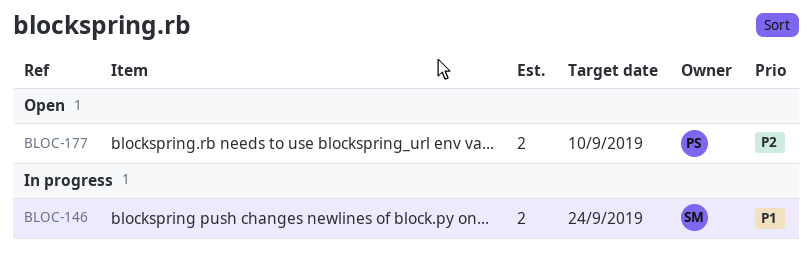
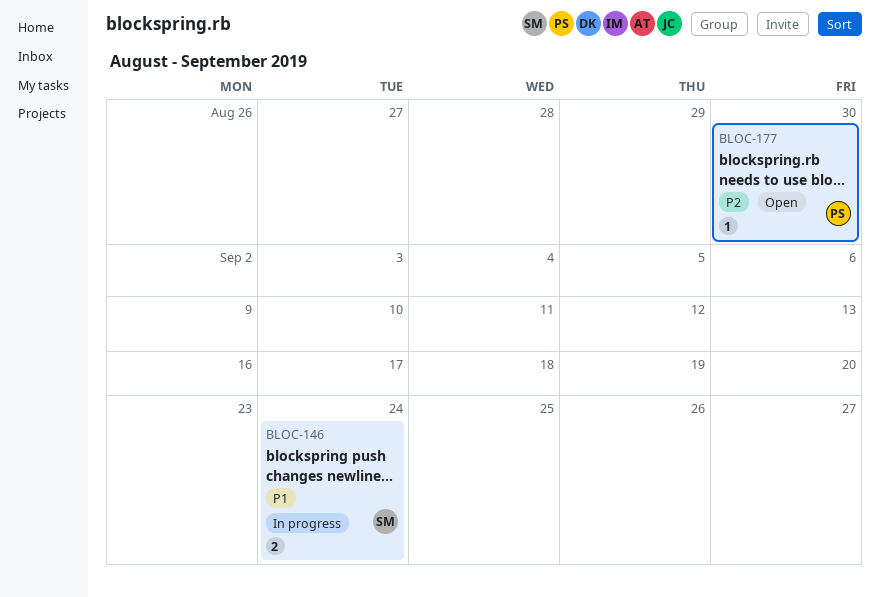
BLOC-177, estimate: 2 -> 1
BLOC-177, due: Sep 10 -> Aug 30

